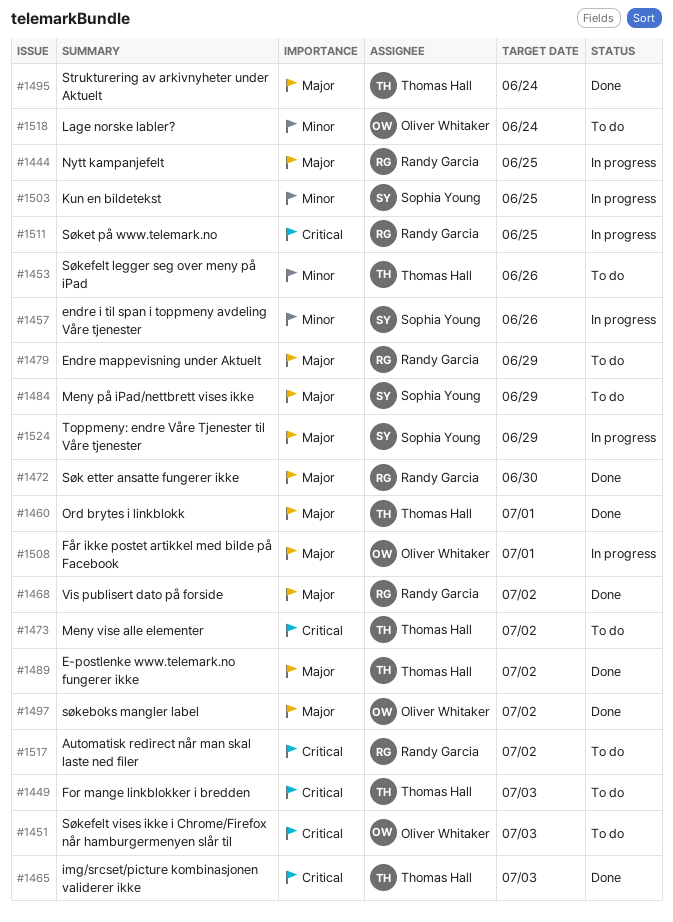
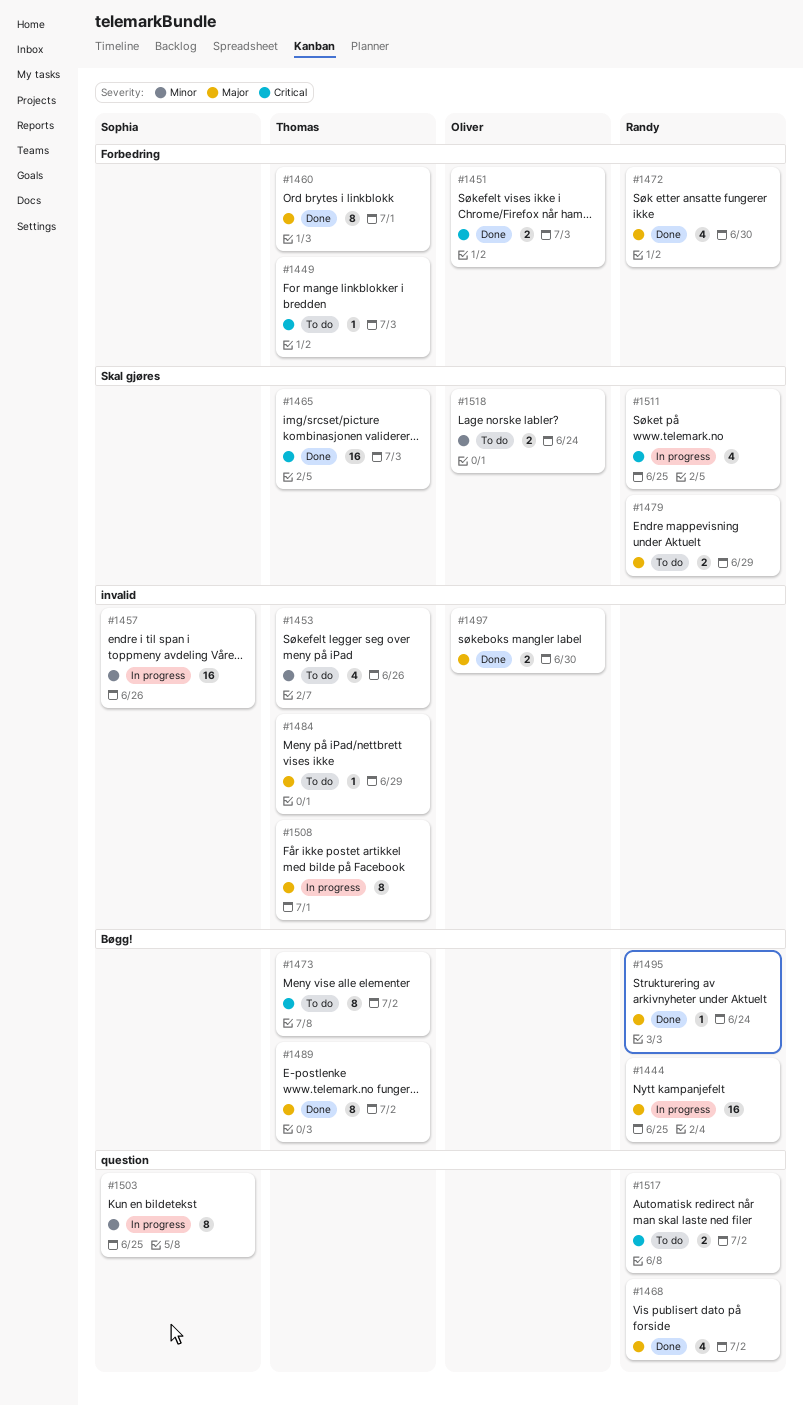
#1451, status: To do -> Done
#1484, owner: Sophia Young -> Thomas Hall
#1495, owner: Thomas Hall -> Randy Garcia
#1497, due: Jul 2 -> Jun 30
#1508, owner: Oliver Whitaker -> Thomas Hall
#1524: present -> none

